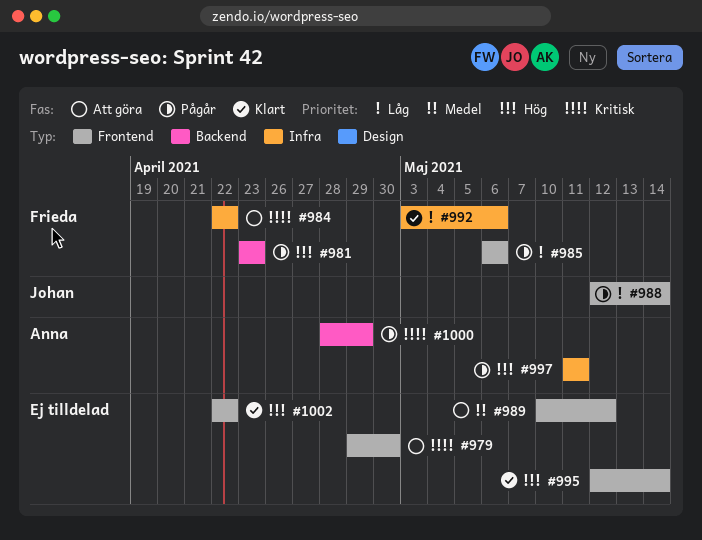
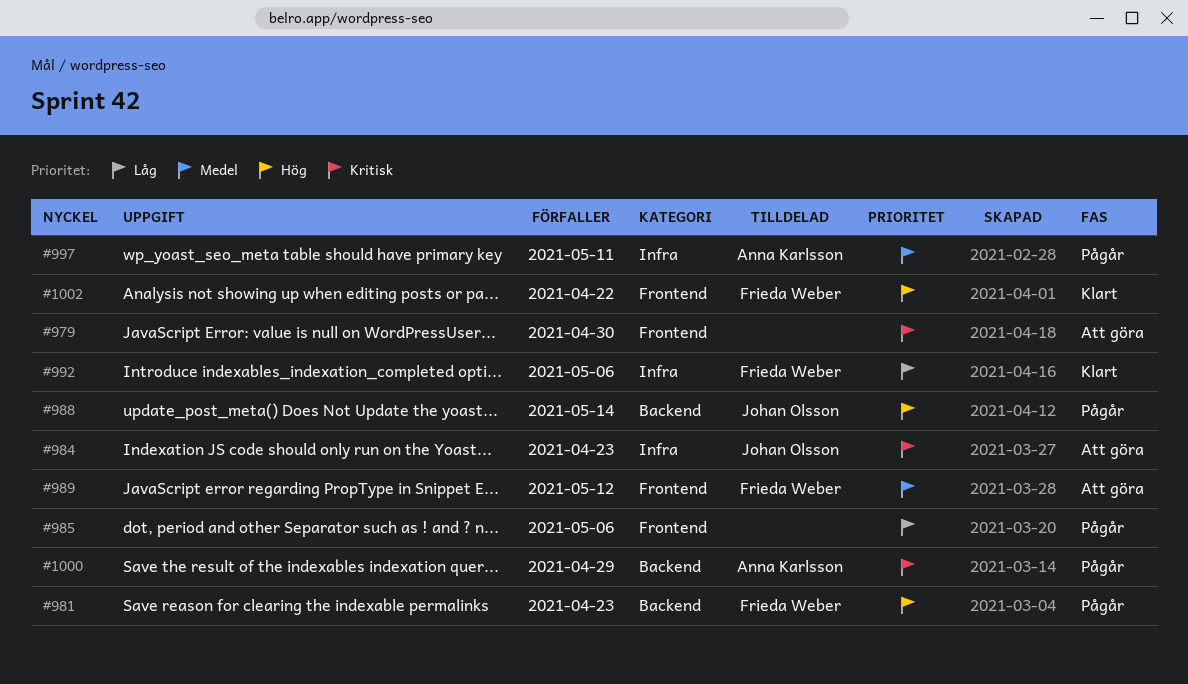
#984, owner: Frieda Weber -> Johan Olsson
#984, due: Apr 22 -> Apr 23
#985, owner: Frieda Weber -> none
#988, priority: Låg -> Hög
#988, label: Frontend -> Backend
#989, owner: none -> Frieda Weber
#995: present -> none
#997, priority: Hög -> Medel
#1002, owner: none -> Frieda Weber

